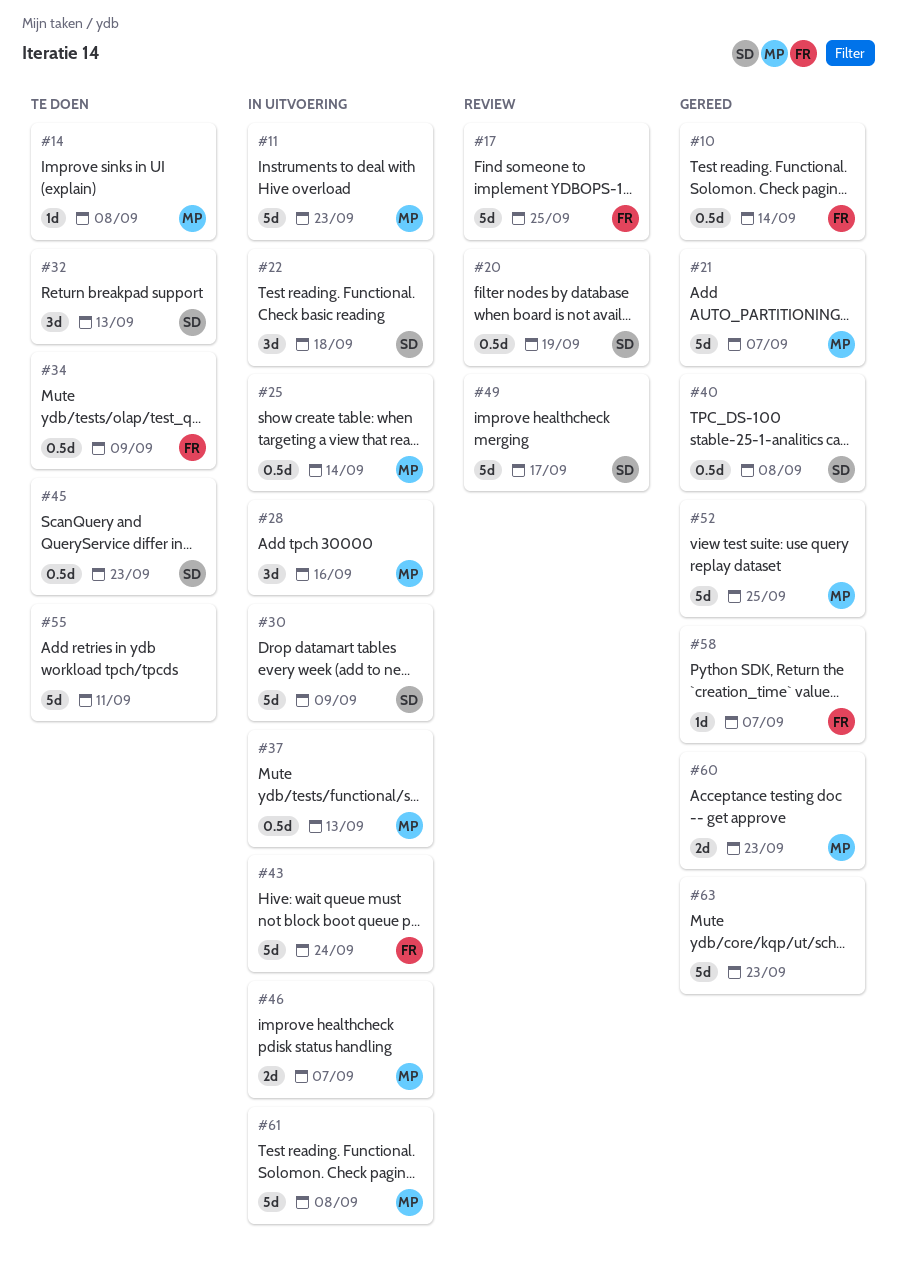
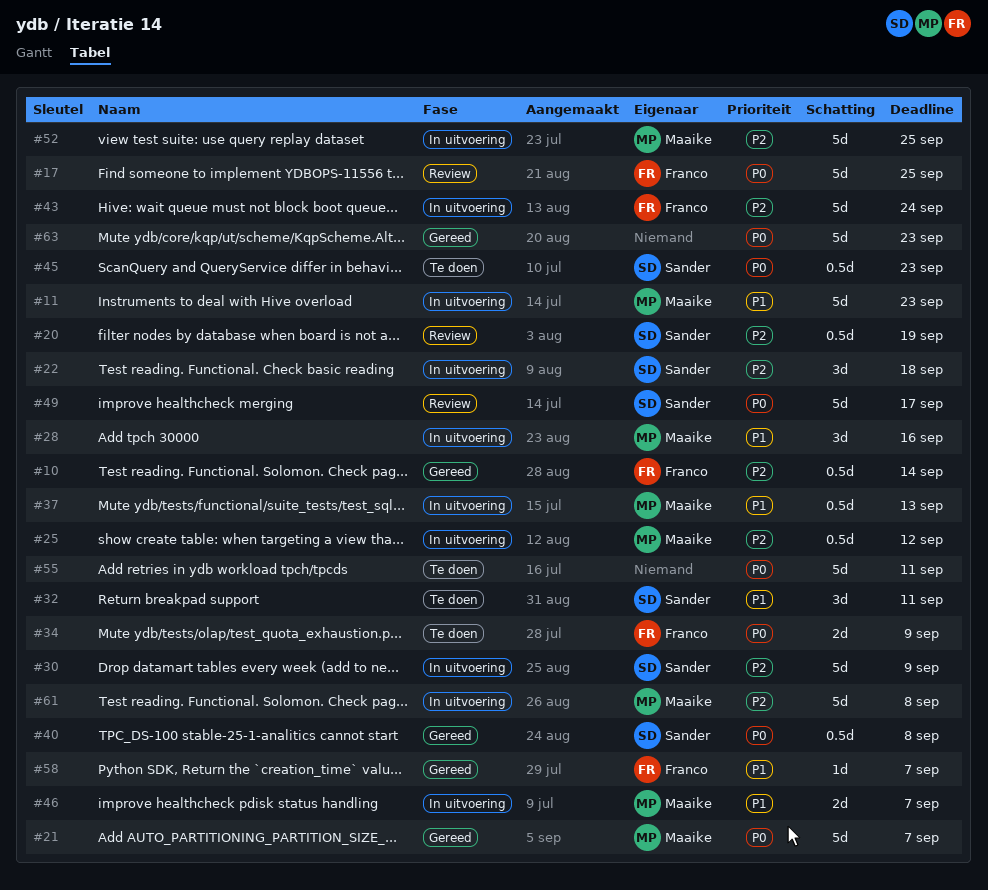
#14: present -> none
#25, due: Sep 14 -> Sep 12
#32, due: Sep 13 -> Sep 11
#34, estimate: 0.5d -> 2d
#52, status: Gereed -> In uitvoering
#60: present -> none

